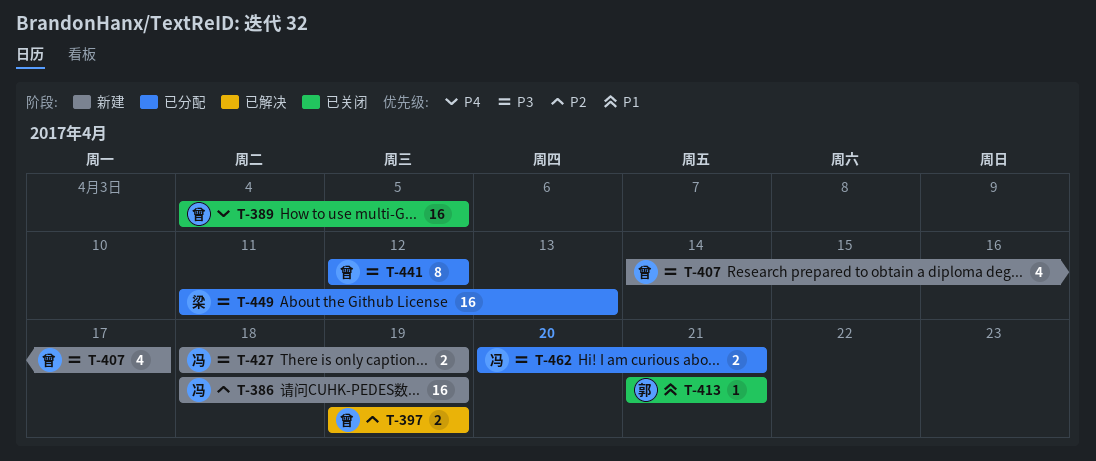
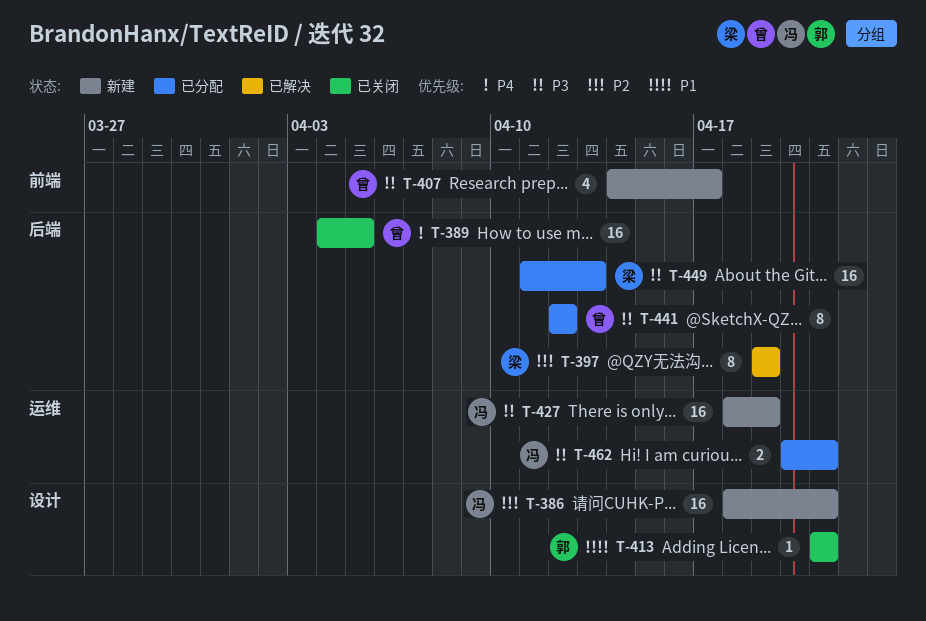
T-386, due: Apr 19 -> Apr 21
T-397, owner: 曾 -> 梁
T-397, estimate: 2 -> 8
T-427, estimate: 2 -> 16

